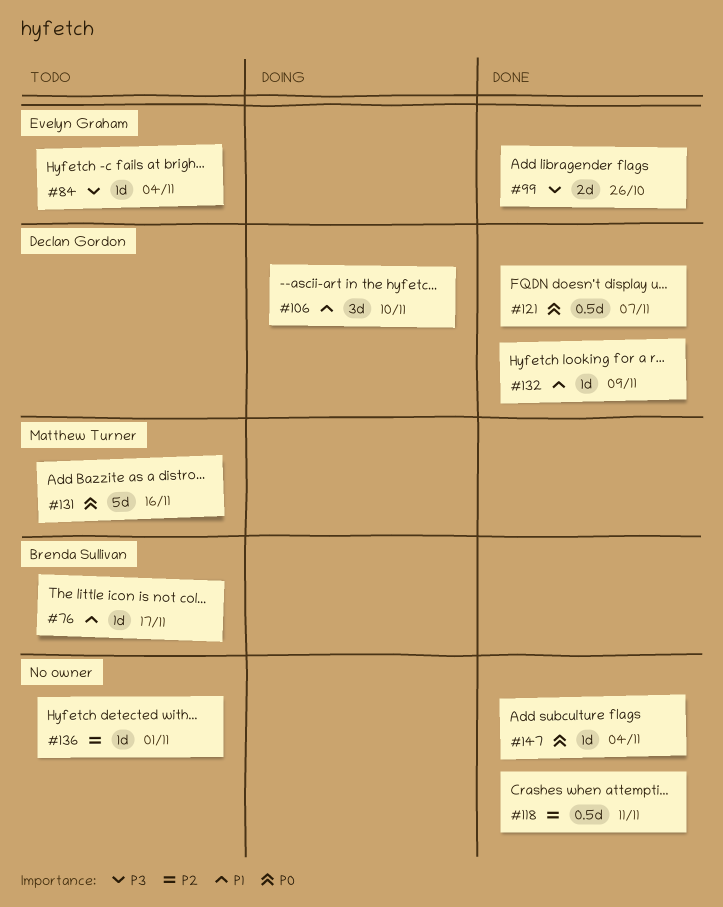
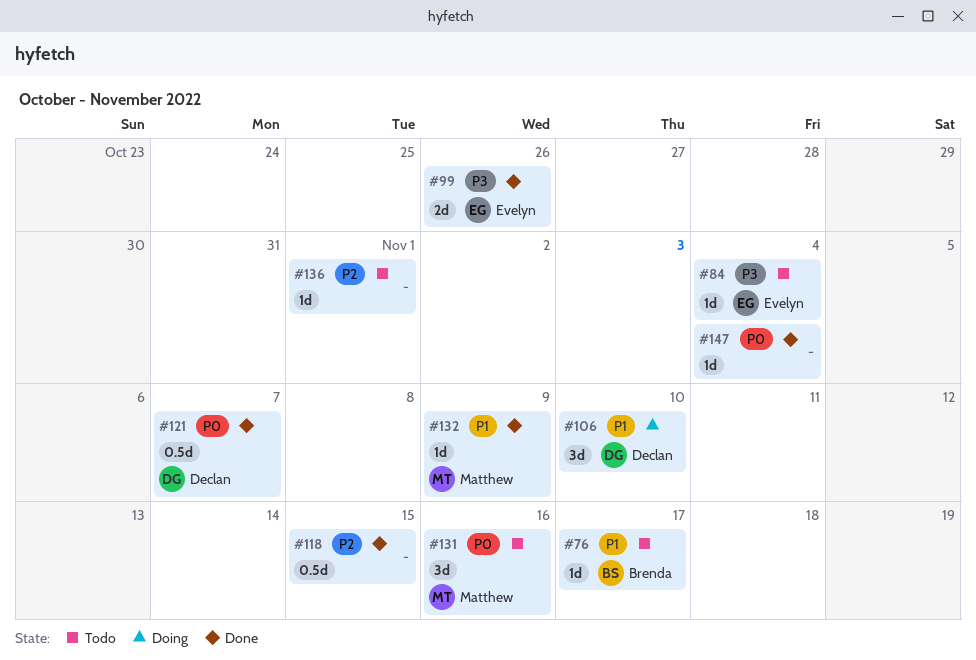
#118, due: Nov 11 -> Nov 15
#131, estimate: 5d -> 3d
#132, owner: Declan Gordon -> Matthew Turner

